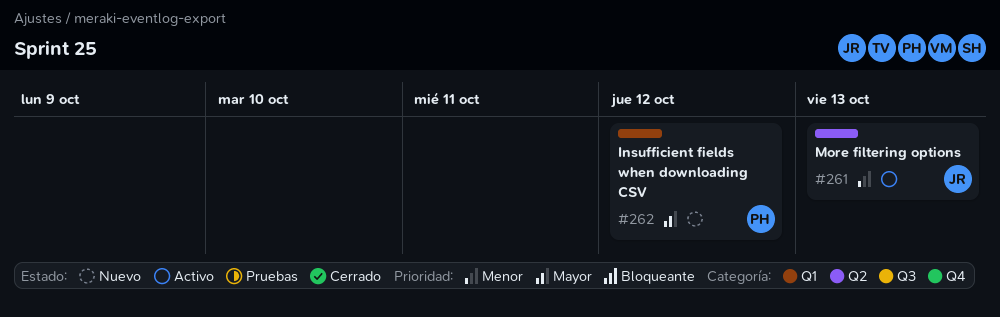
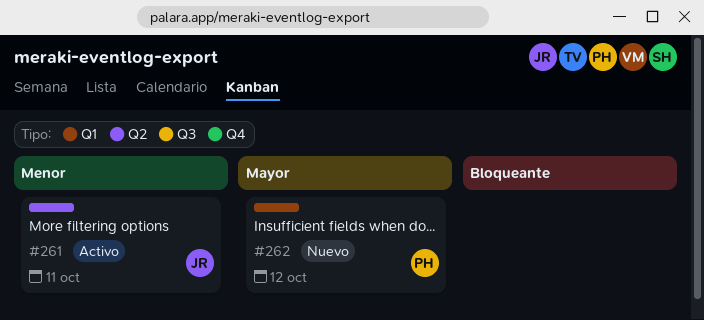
#261, due: Oct 13 -> Oct 11

